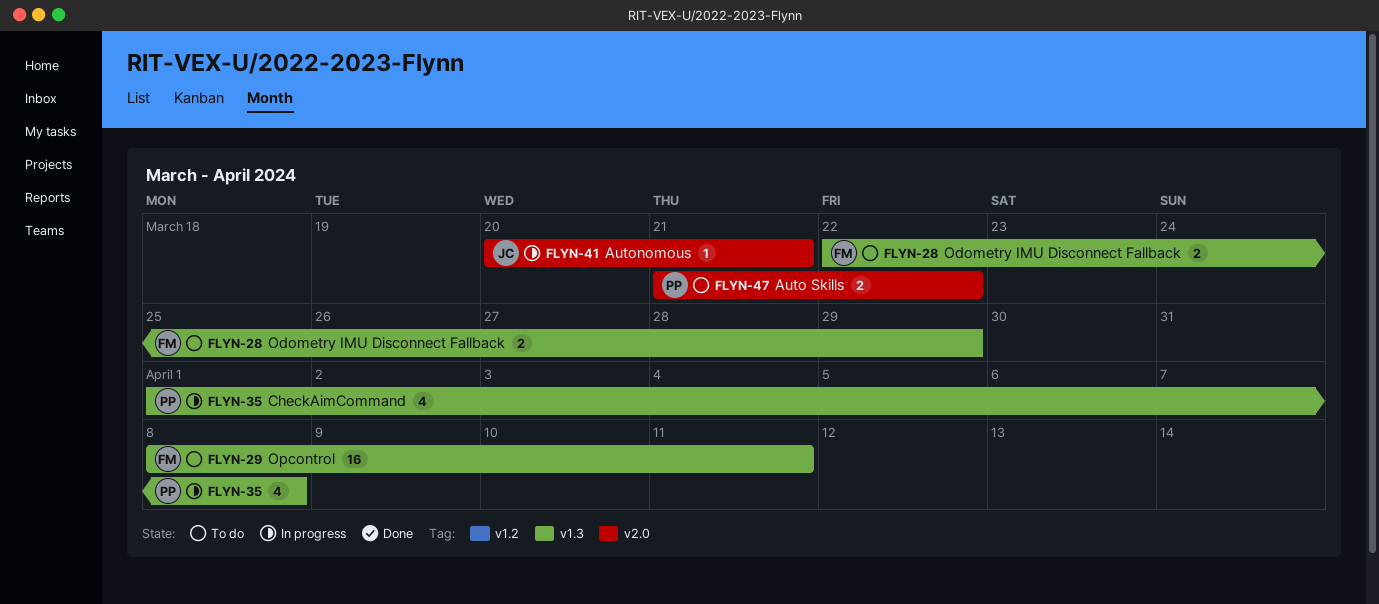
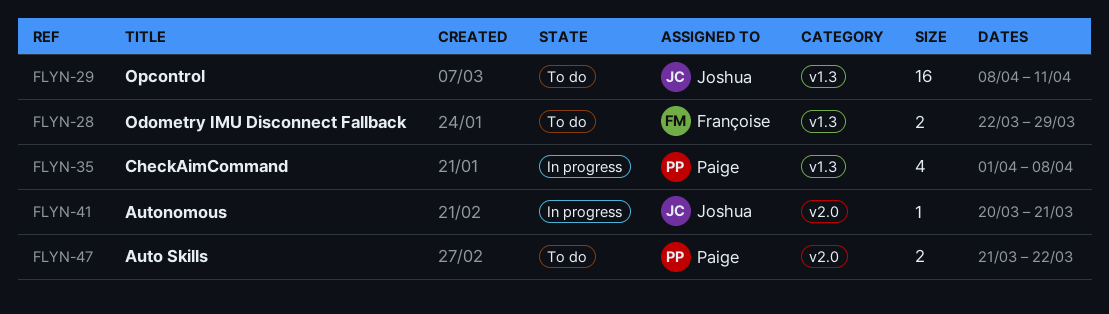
FLYN-29, owner: Françoise -> Joshua

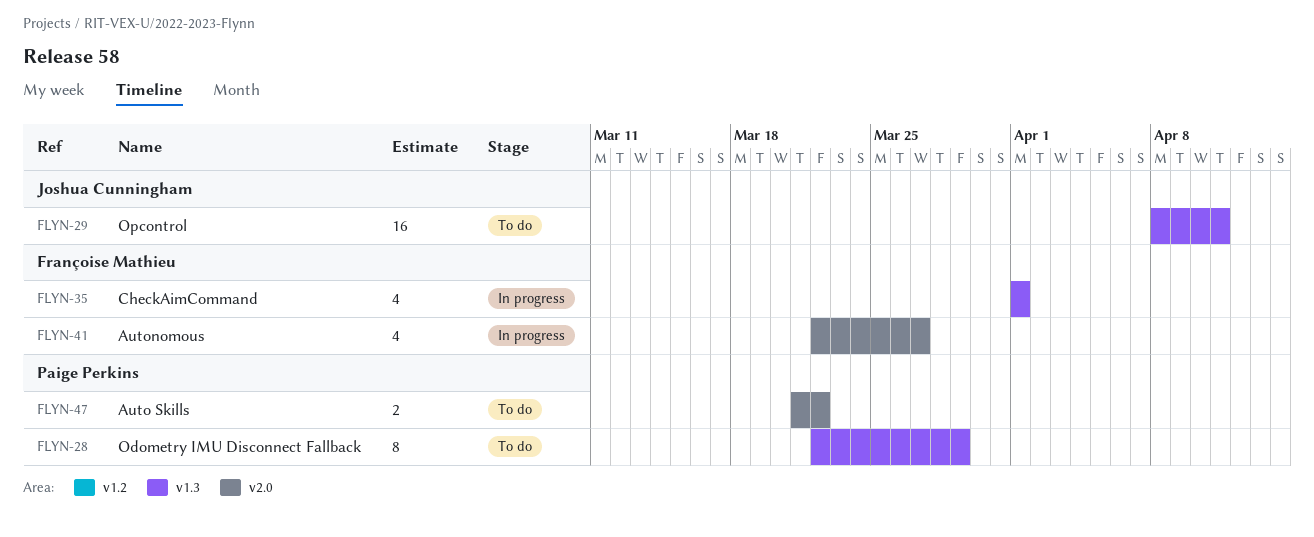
FLYN-28, owner: Françoise Mathieu -> Paige Perkins
FLYN-28, estimate: 2 -> 8
FLYN-35, owner: Paige Perkins -> Françoise Mathieu
FLYN-35, due: Apr 8 -> Apr 1
FLYN-41, owner: Joshua Cunningham -> Françoise Mathieu
FLYN-41, estimate: 1 -> 4
FLYN-41, start: Mar 20 -> Mar 22
FLYN-41, due: Mar 21 -> Mar 27

